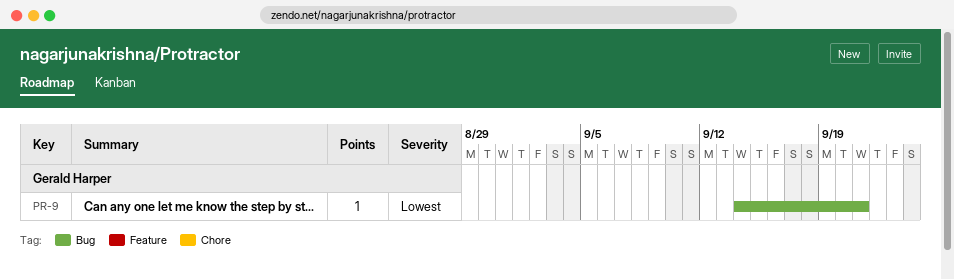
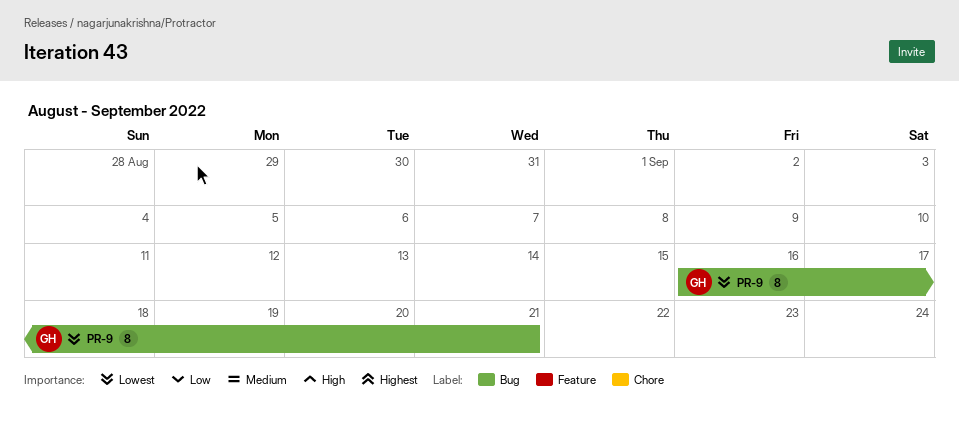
PR-9, estimate: 1 -> 8
PR-9, start: Sep 14 -> Sep 16

